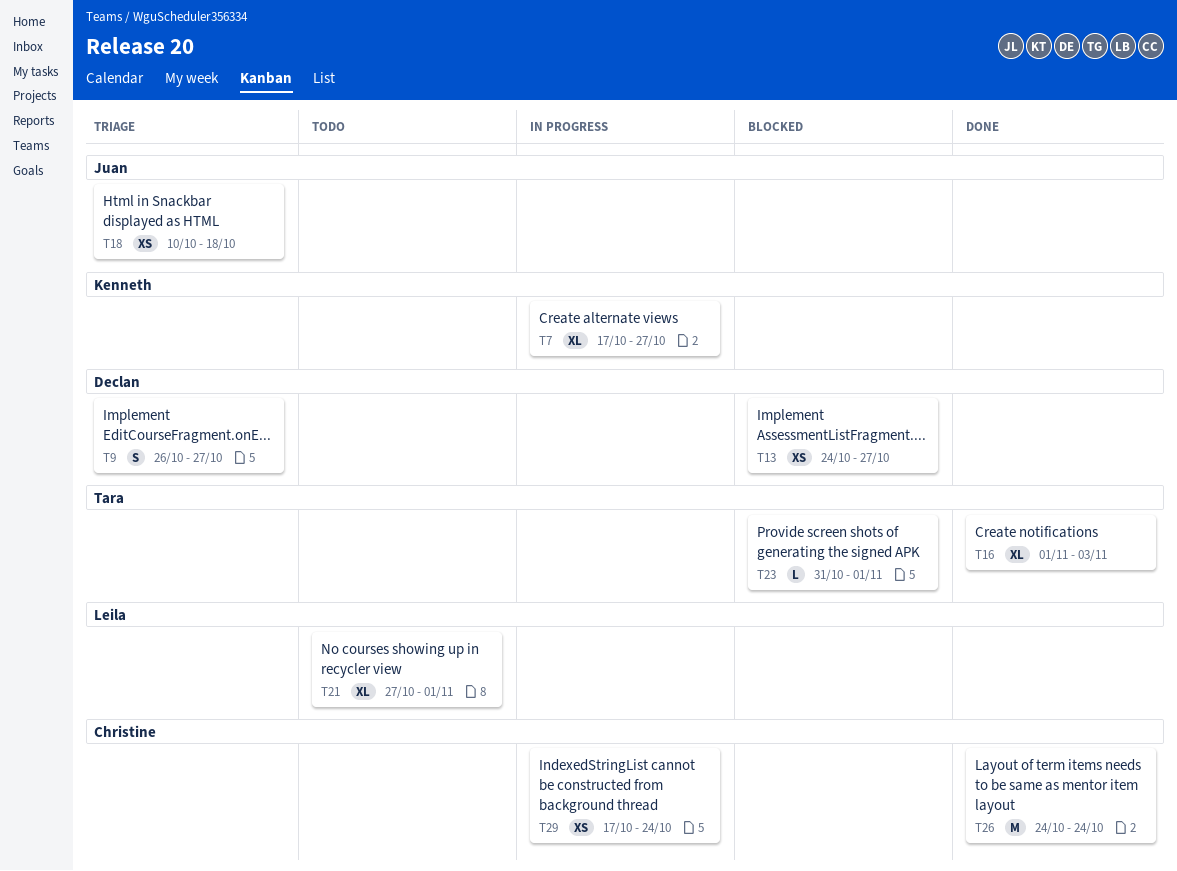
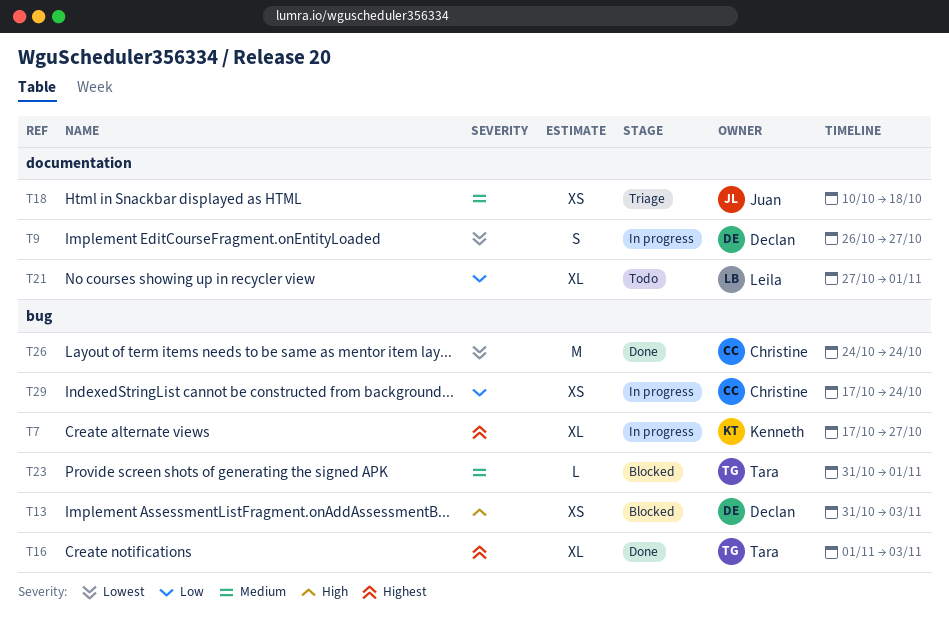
T9, status: Triage -> In progress
T13, start: Oct 24 -> Oct 31
T13, due: Oct 27 -> Nov 3

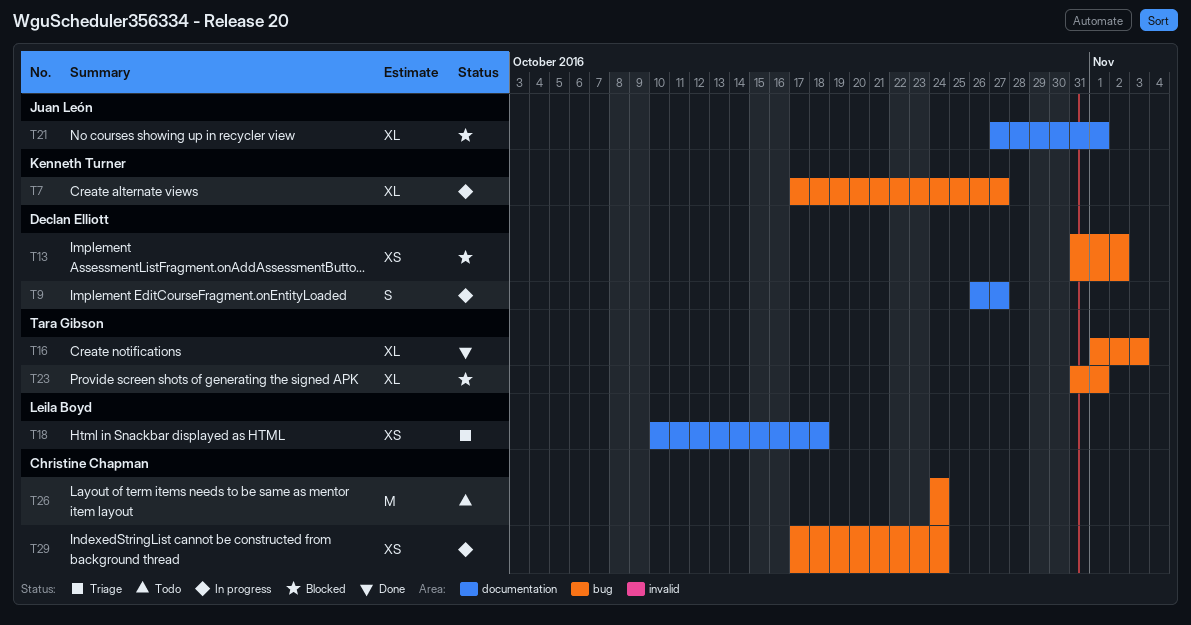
T13, due: Nov 3 -> Nov 2
T18, owner: Juan León -> Leila Boyd
T21, status: Todo -> Blocked
T21, owner: Leila Boyd -> Juan León
T23, estimate: L -> XL
T26, status: Done -> Todo

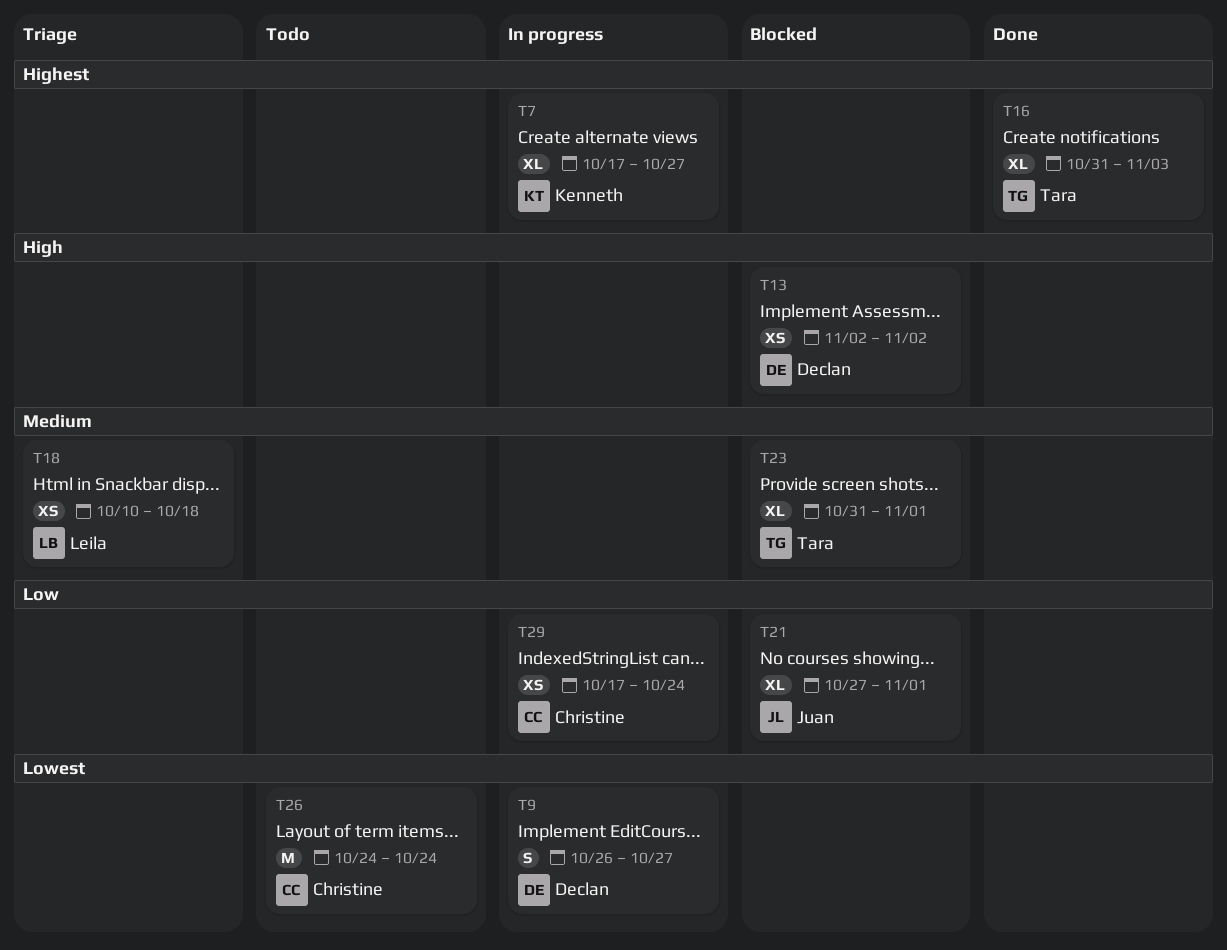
T13, start: Oct 31 -> Nov 2
T16, start: Nov 1 -> Oct 31

